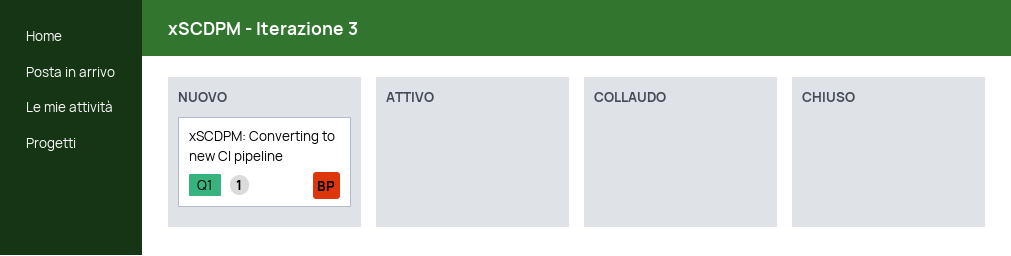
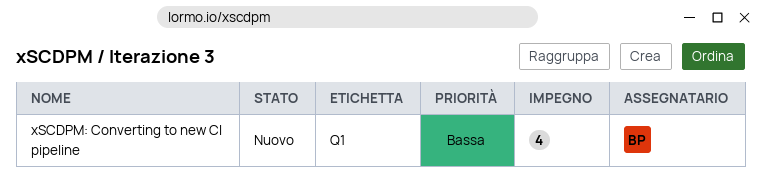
xSCDPM: Converting to new CI pipeline, estimate: 1 -> 4

